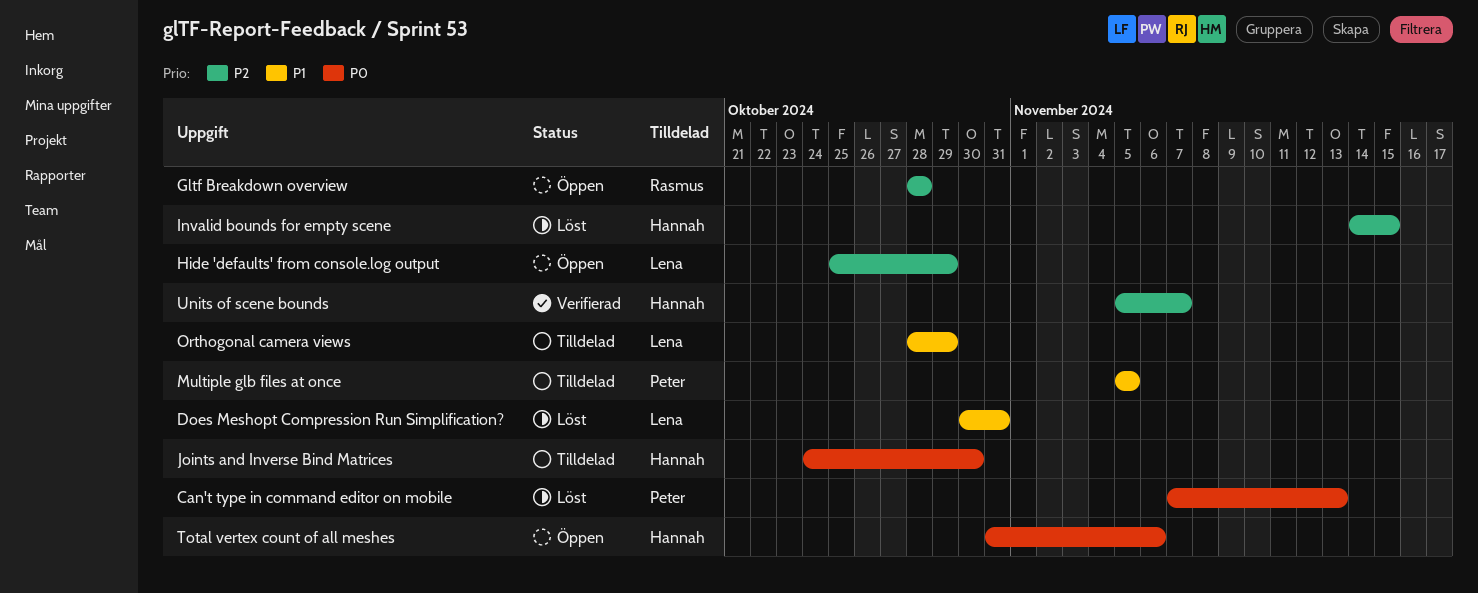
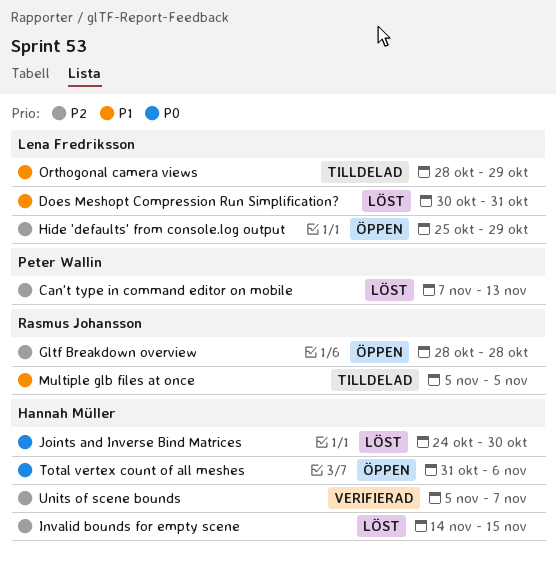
Can't type in command editor on mobile, priority: P0 -> P2
Joints and Inverse Bind Matrices, status: Tilldelad -> Löst
Multiple glb files at once, owner: Peter Wallin -> Rasmus Johansson

